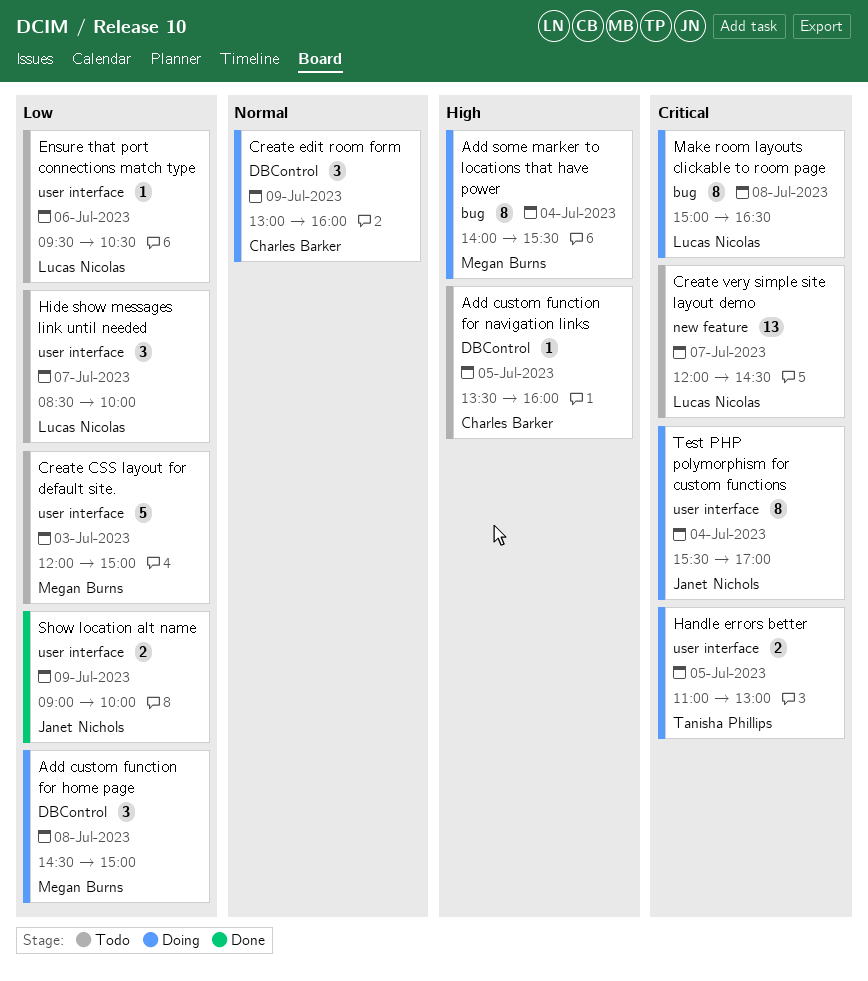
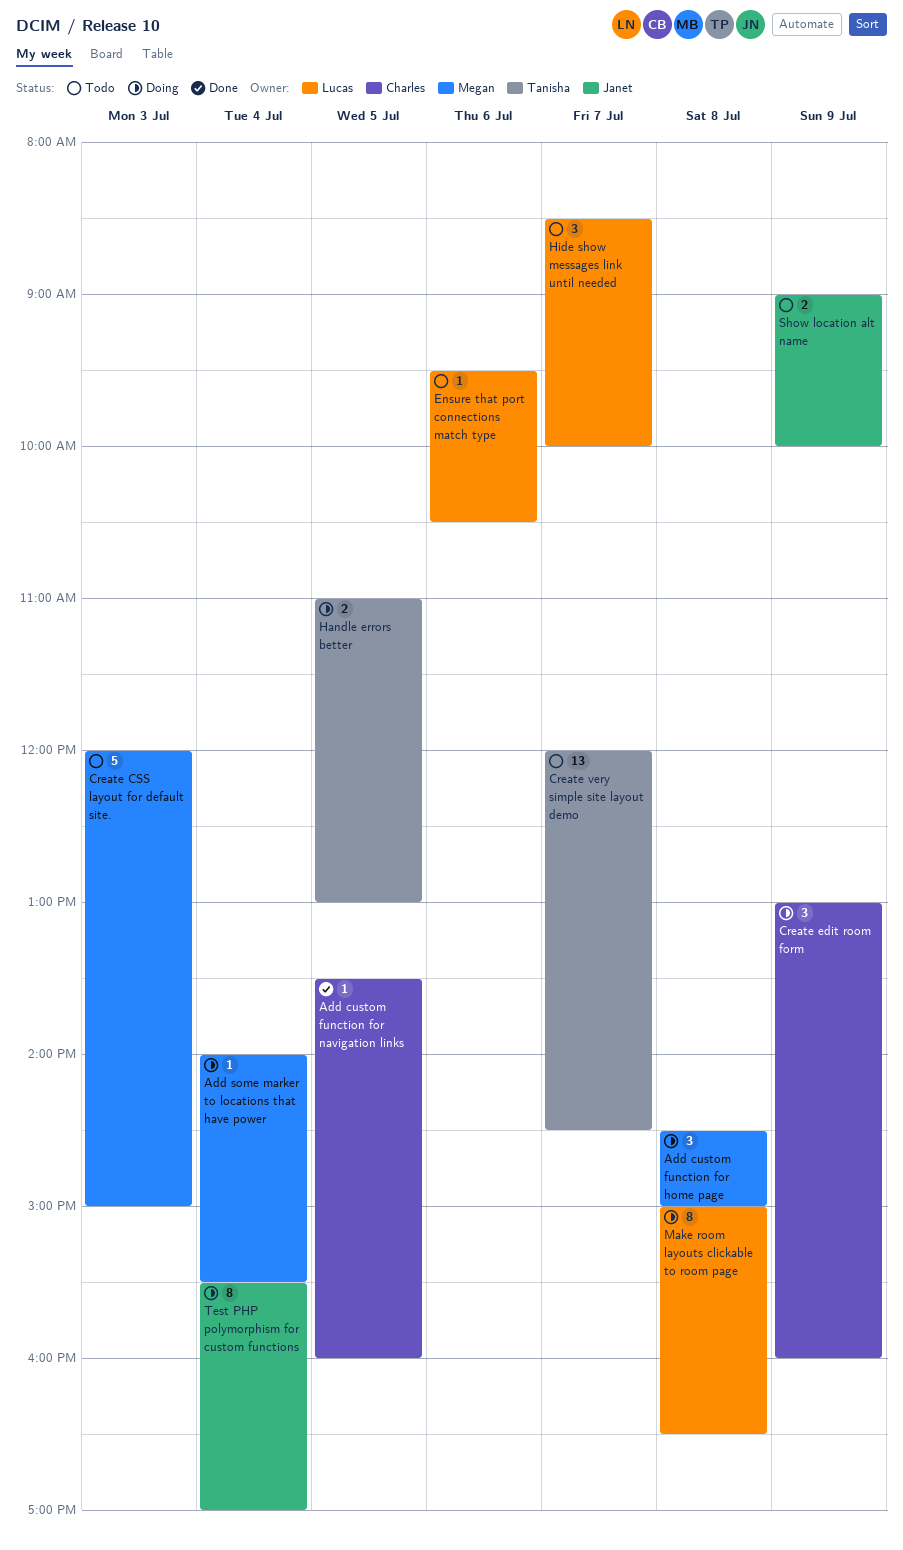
Add custom function for navigation links, status: Todo -> Done
Add some marker to locations that have power, estimate: 8 -> 1
Create very simple site layout demo, owner: Lucas Nicolas -> Tanisha Phillips
Show location alt name, status: Done -> Todo

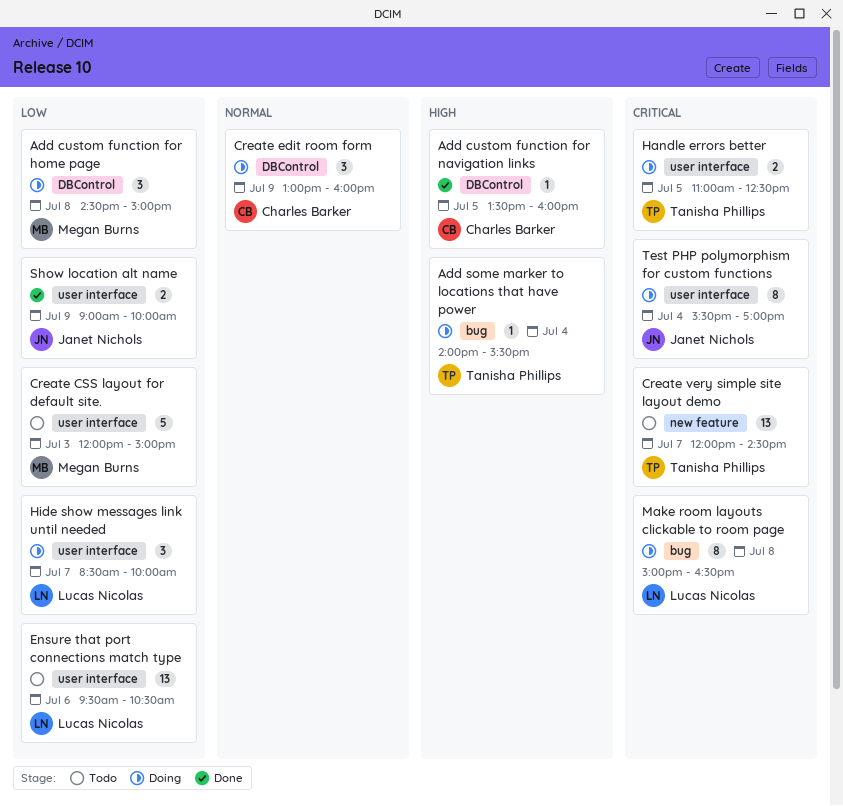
Add some marker to locations that have power, owner: Megan Burns -> Tanisha Phillips
Ensure that port connections match type, estimate: 1 -> 13
Handle errors better, ends: 13:00 -> 12:30
Hide show messages link until needed, status: Todo -> Doing
Show location alt name, status: Todo -> Done

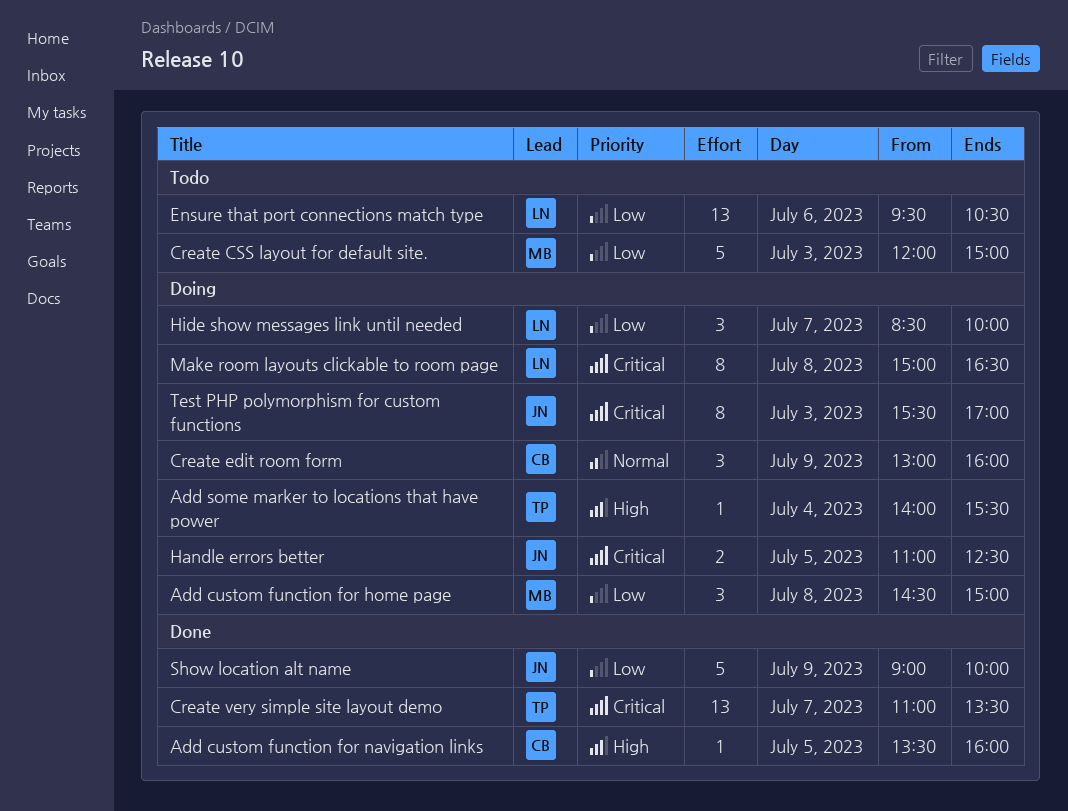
Create very simple site layout demo, status: Todo -> Done
Create very simple site layout demo, begins: 12:00 -> 11:00
Create very simple site layout demo, ends: 14:30 -> 13:30
Handle errors better, owner: Tanisha Phillips -> Janet Nichols
Show location alt name, estimate: 2 -> 5
Test PHP polymorphism for custom functions, day: Jul 4 -> Jul 3

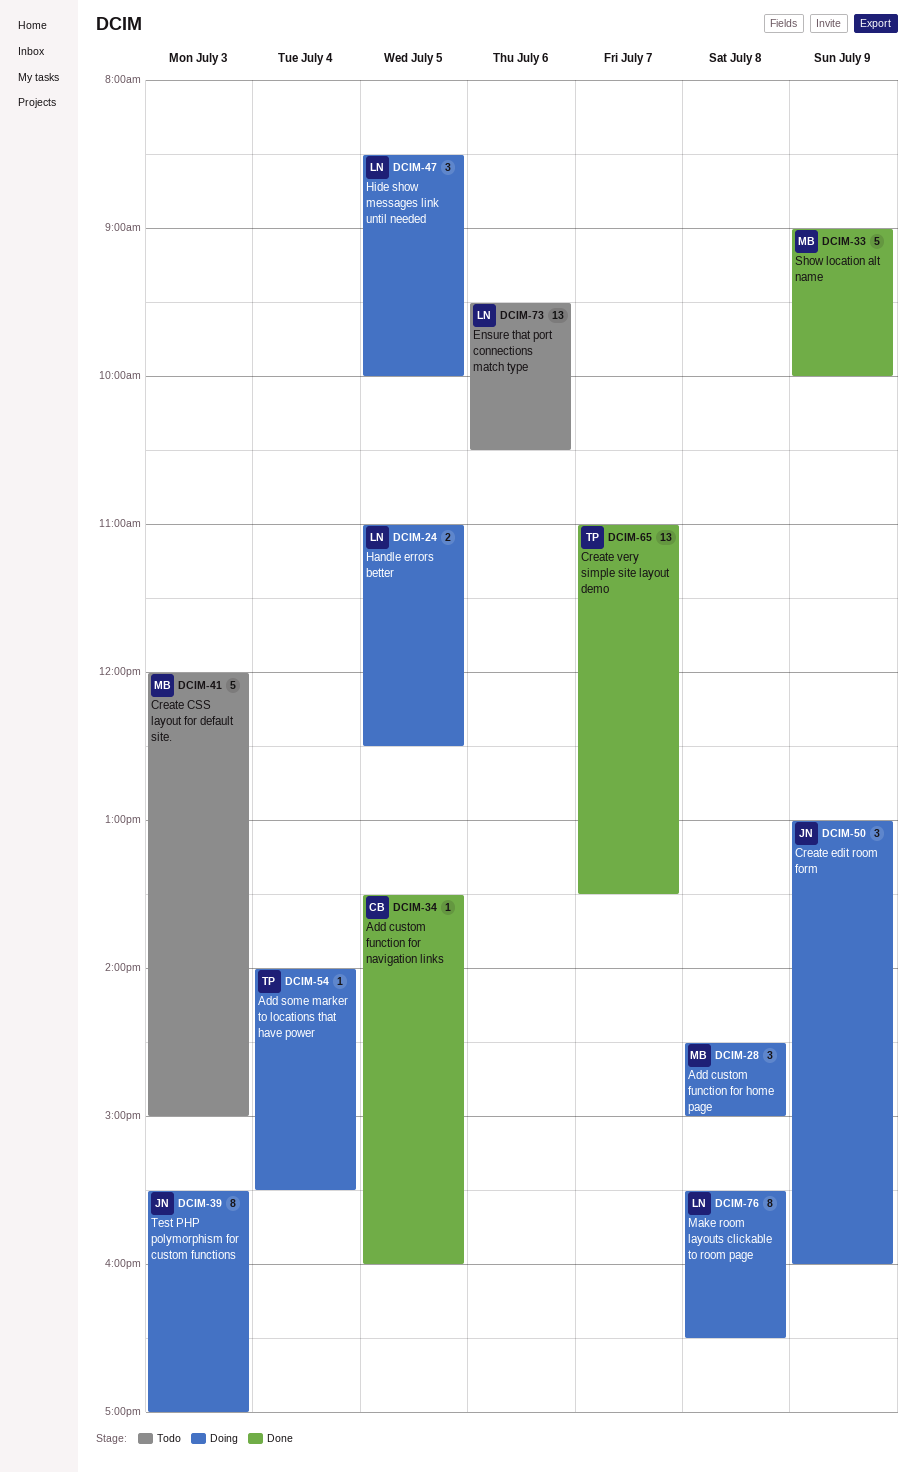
Create edit room form, owner: CB -> JN
Handle errors better, owner: JN -> LN
Hide show messages link until needed, day: Jul 7 -> Jul 5
Make room layouts clickable to room page, begins: 15:00 -> 15:30
Show location alt name, owner: JN -> MB

